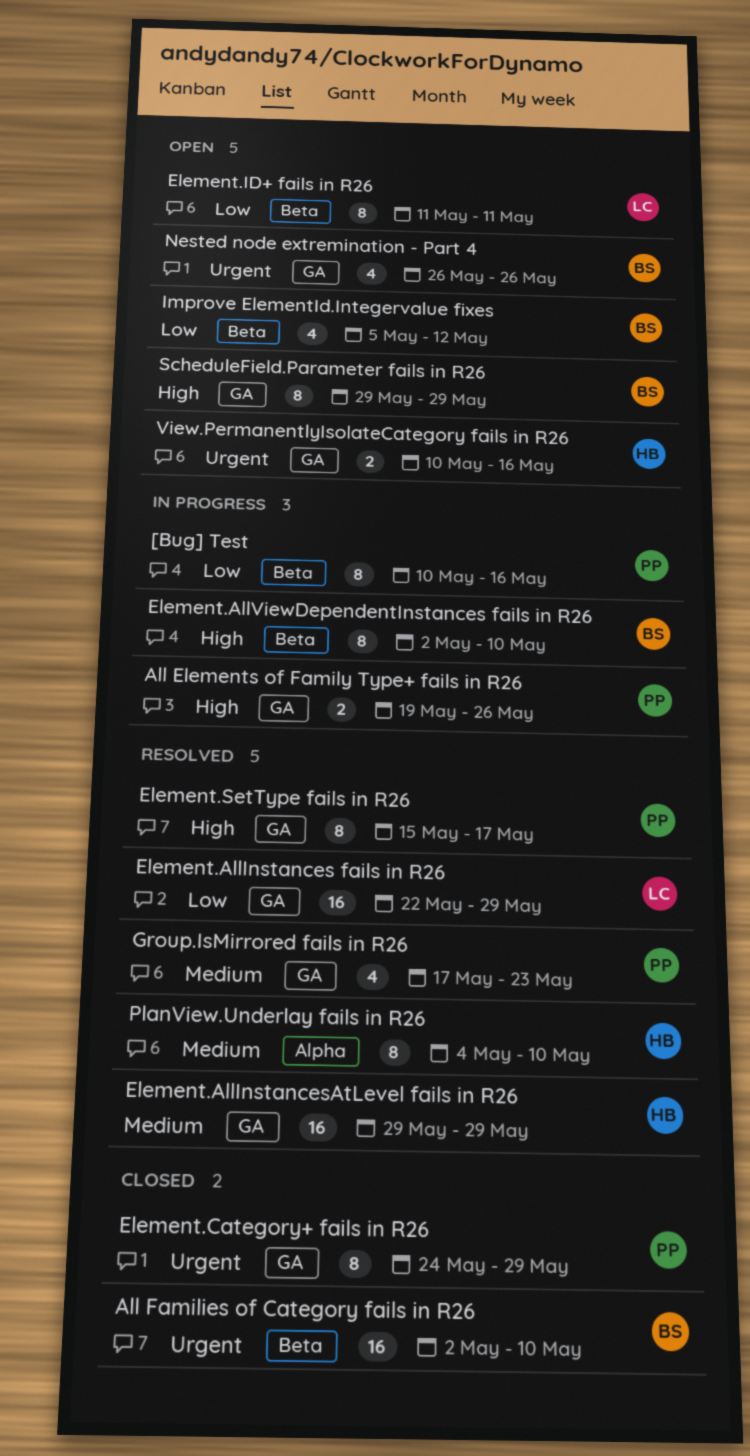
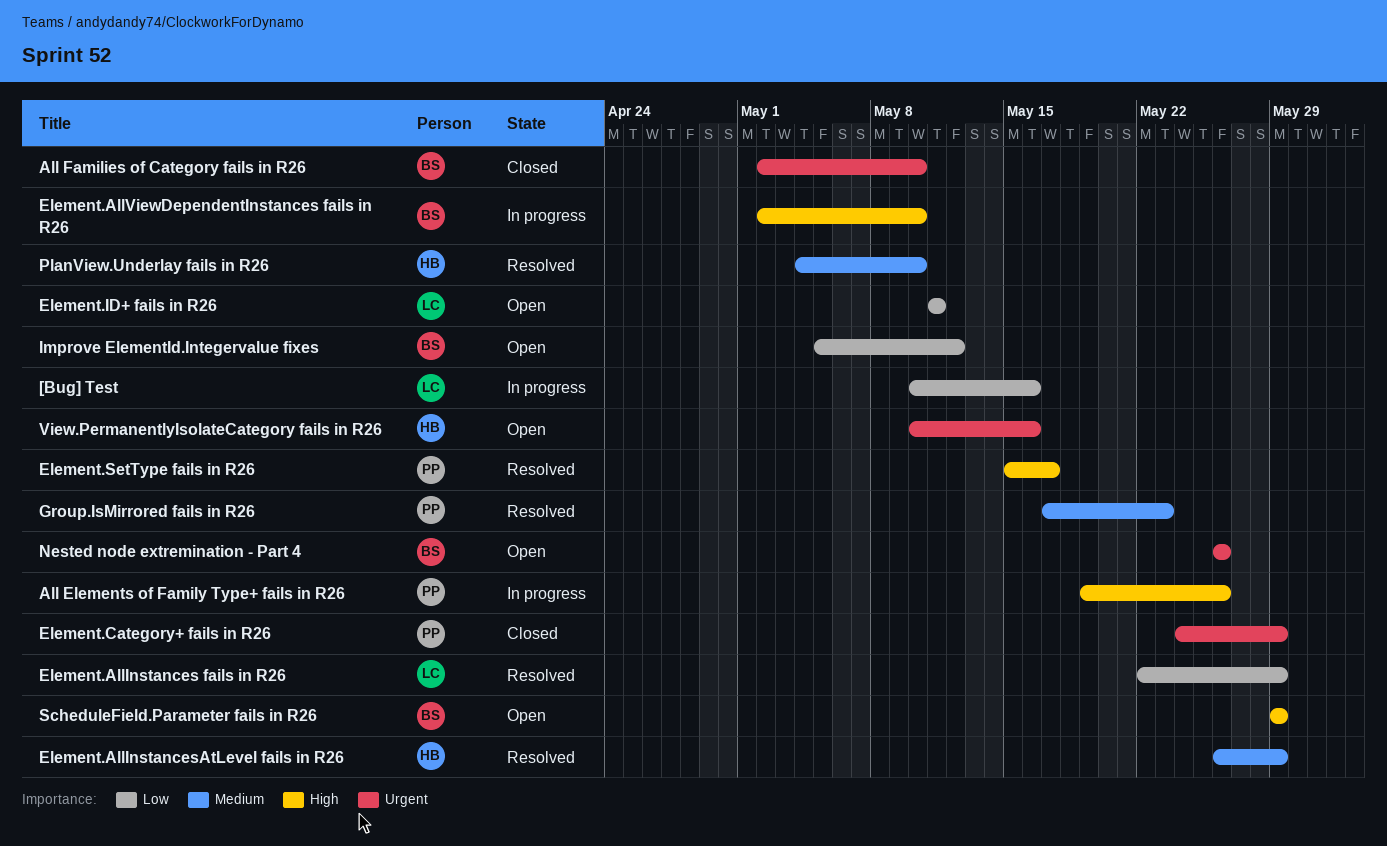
[Bug] Test, owner: PP -> LC
Element.AllInstancesAtLevel fails in R26, start: May 29 -> May 26

